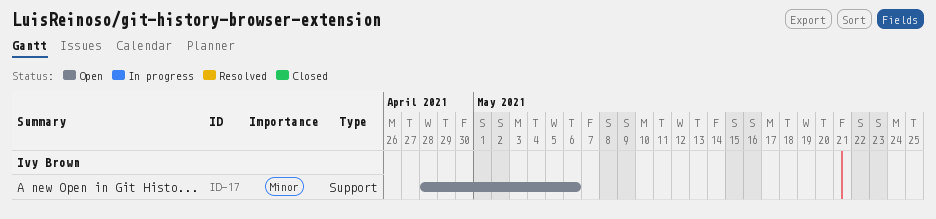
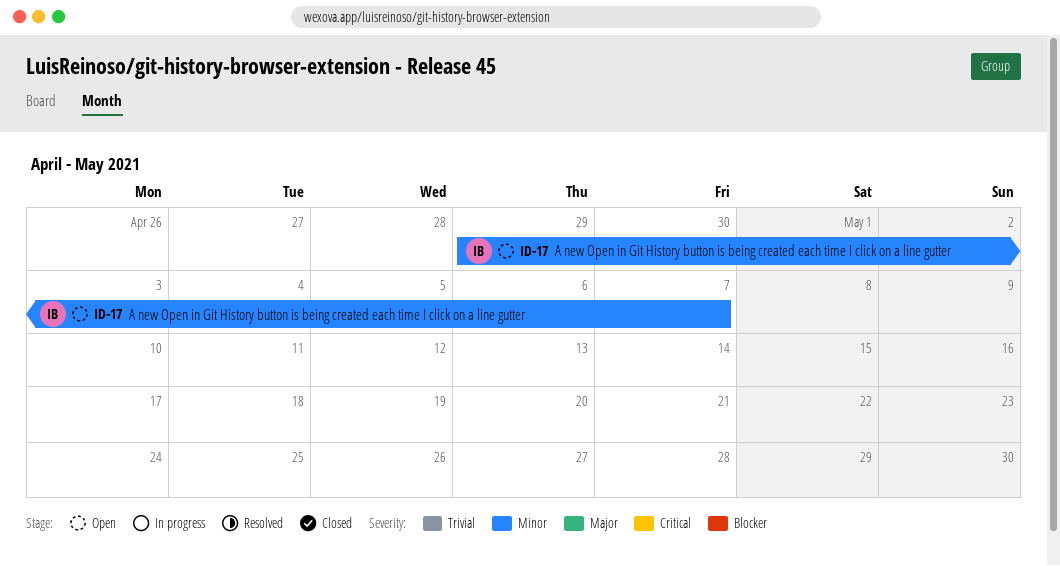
ID-17, start: Apr 28 -> Apr 29
ID-17, due: May 6 -> May 7

